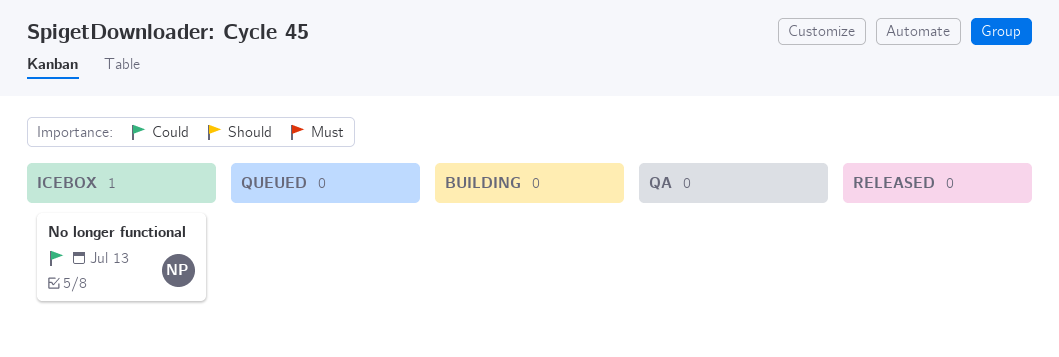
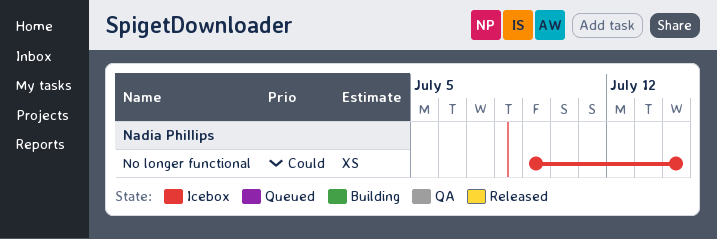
No longer functional, due: Jul 13 -> Jul 14

